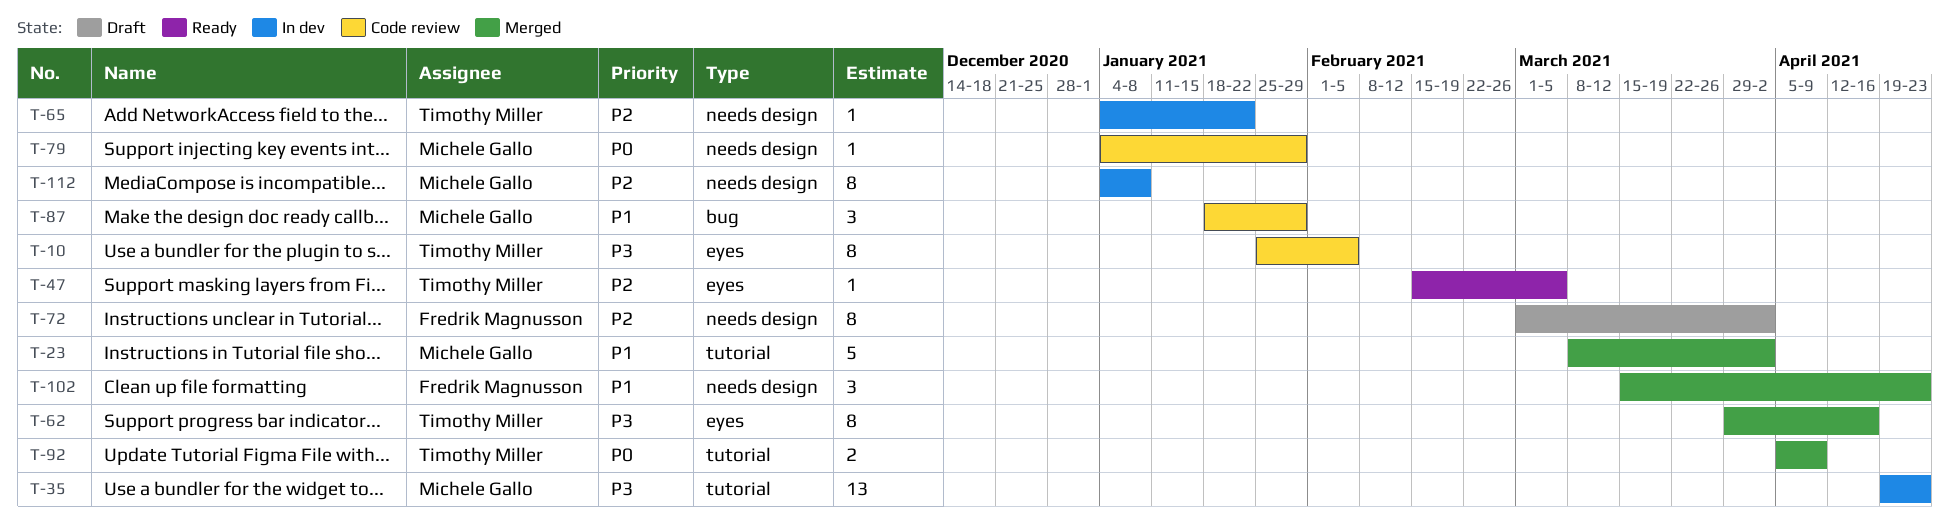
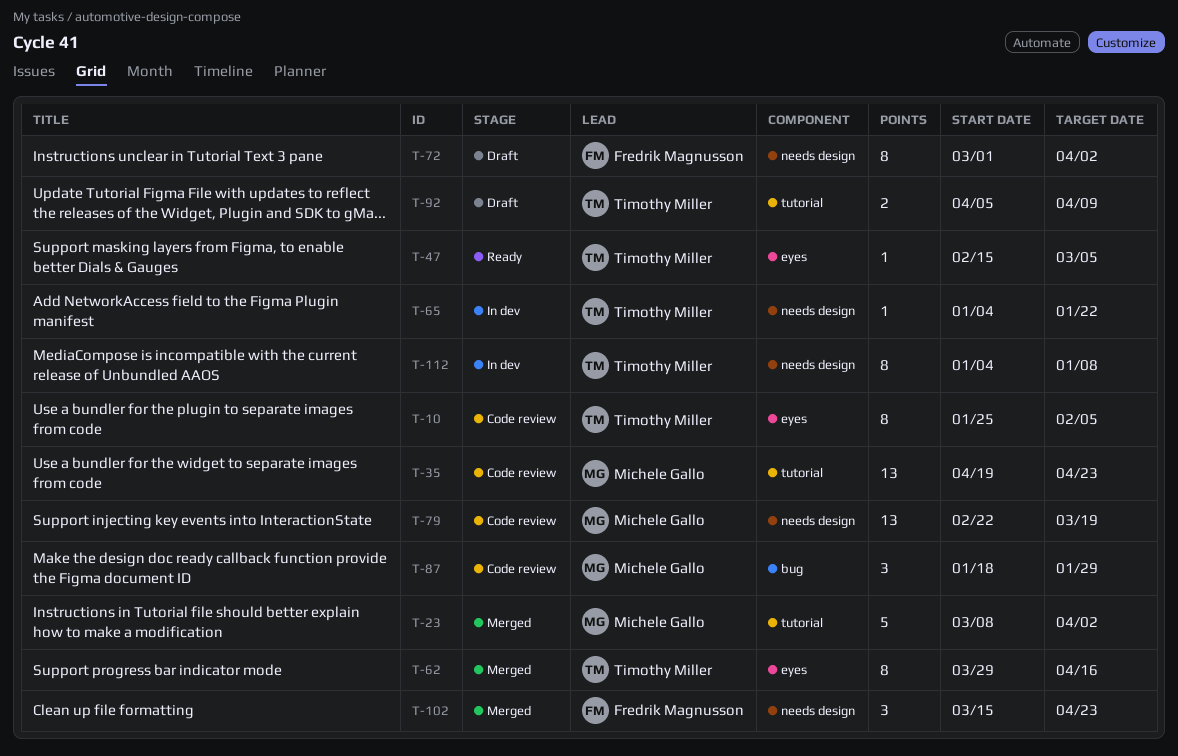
T-35, status: In dev -> Code review
T-79, estimate: 1 -> 13
T-79, start: Jan 4 -> Feb 22
T-79, due: Jan 29 -> Mar 19
T-92, status: Merged -> Draft
T-112, owner: Michele Gallo -> Timothy Miller

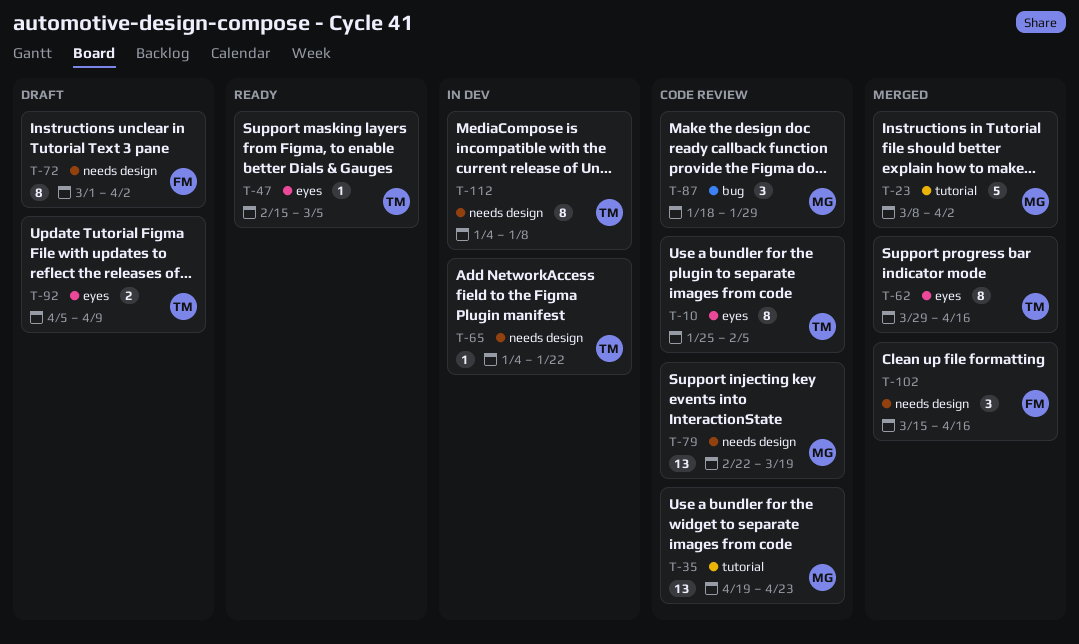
T-92, label: tutorial -> eyes
T-102, due: Apr 23 -> Apr 16

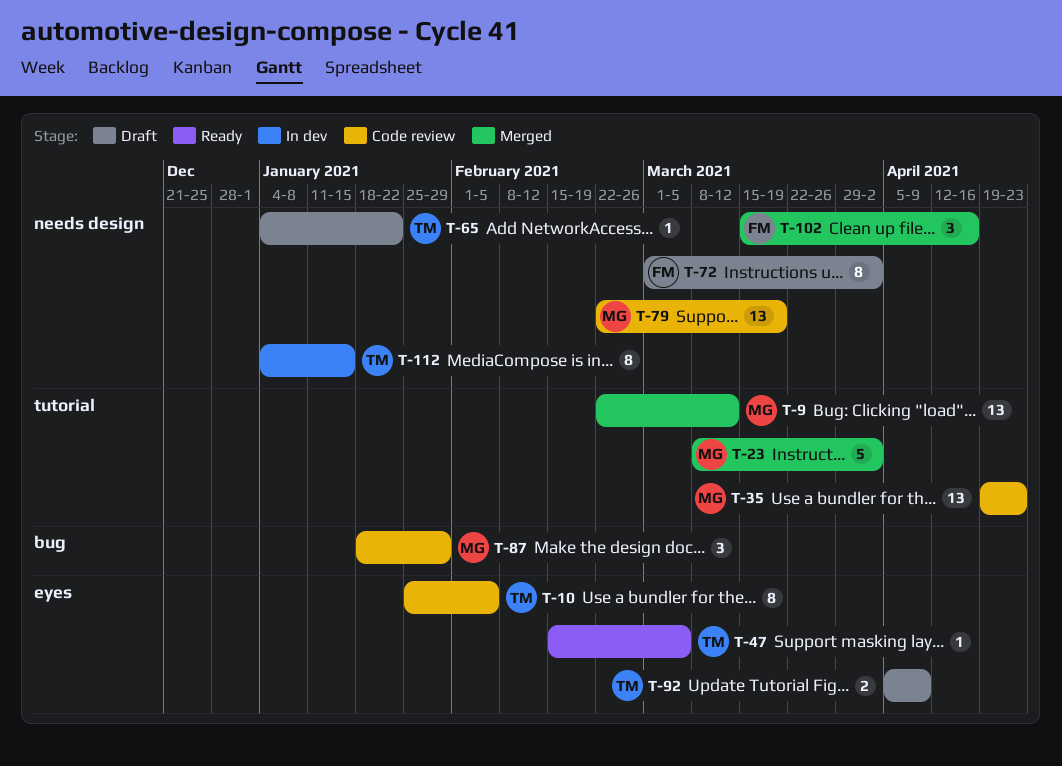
T-9: none -> present
T-62: present -> none
T-65, status: In dev -> Draft
T-112, due: Jan 8 -> Jan 15

